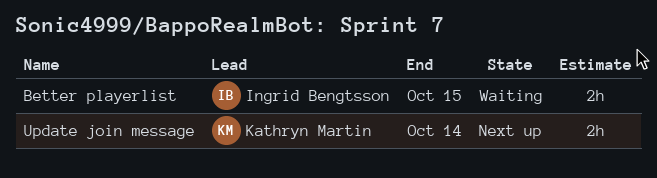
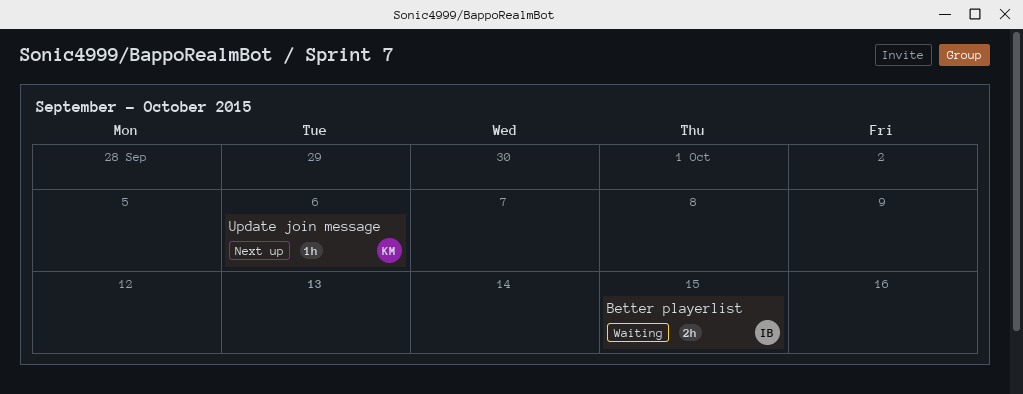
Update join message, estimate: 2h -> 1h
Update join message, due: Oct 14 -> Oct 6

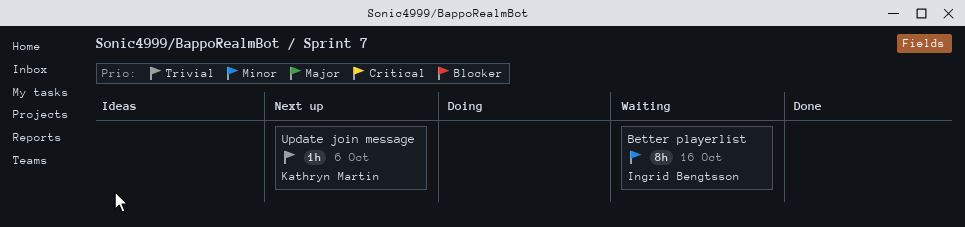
Better playerlist, estimate: 2h -> 8h
Better playerlist, due: Oct 15 -> Oct 16

